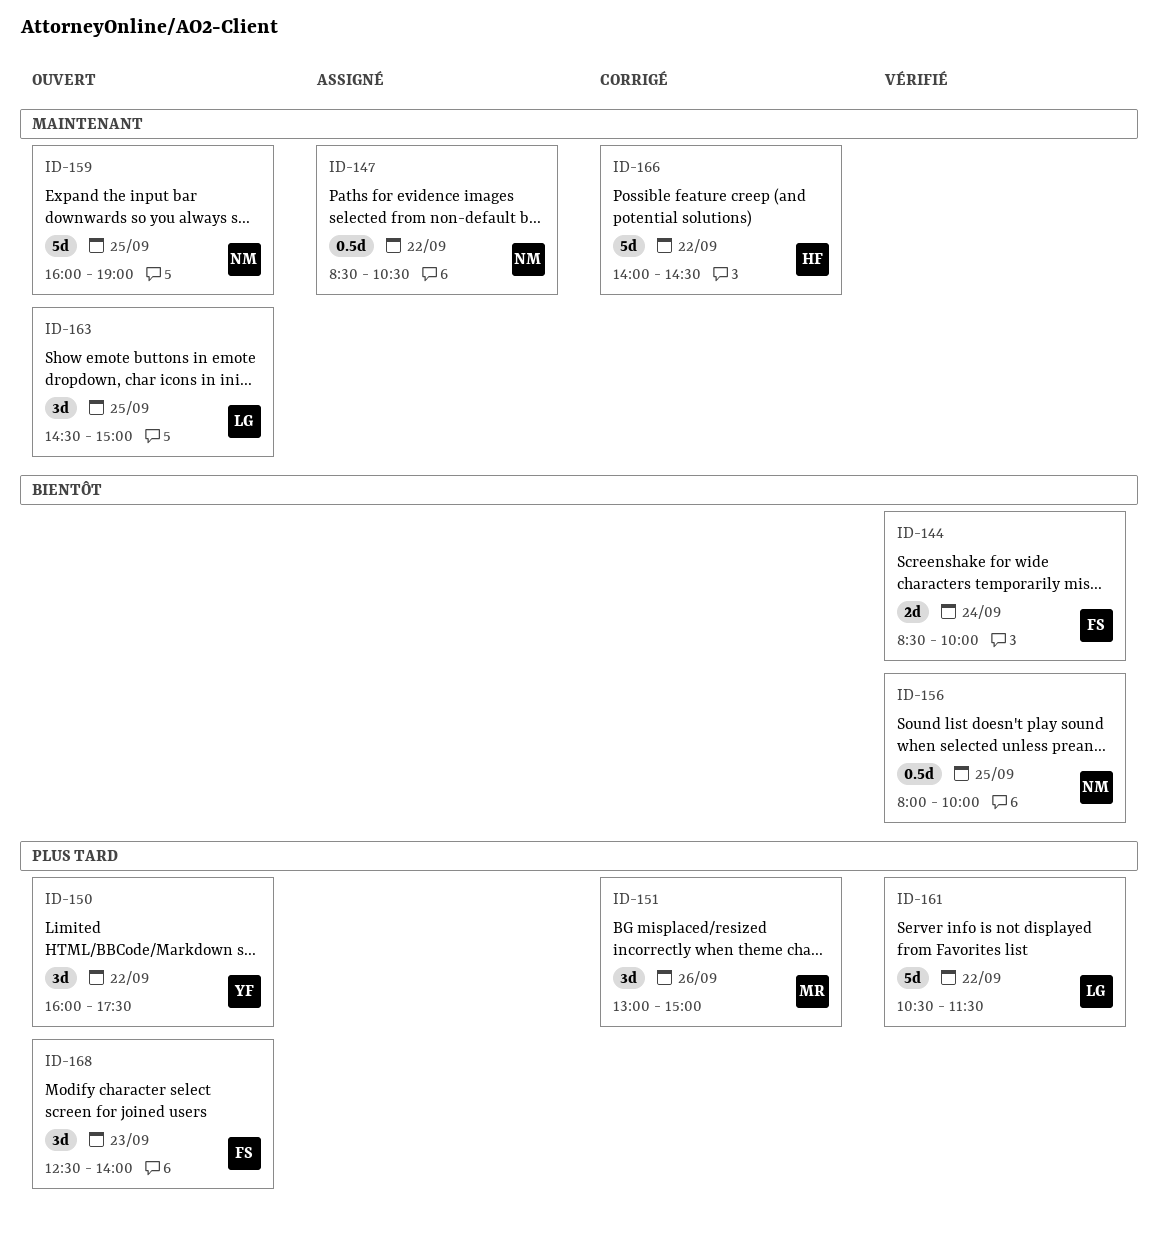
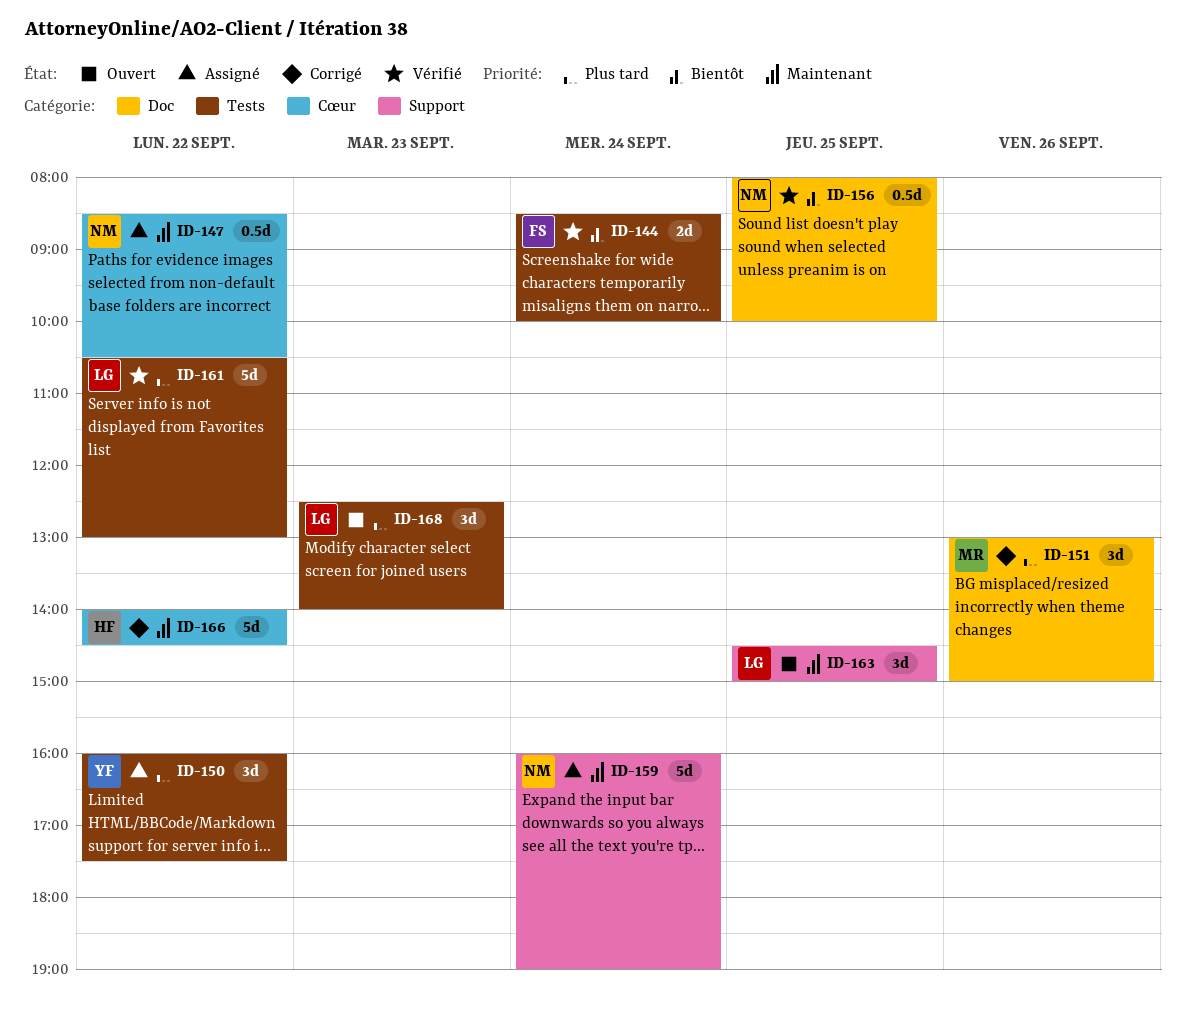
ID-150, status: Ouvert -> Assigné
ID-159, status: Ouvert -> Assigné
ID-159, day: Sep 25 -> Sep 24
ID-161, ends: 11:30 -> 13:00
ID-168, owner: FS -> LG

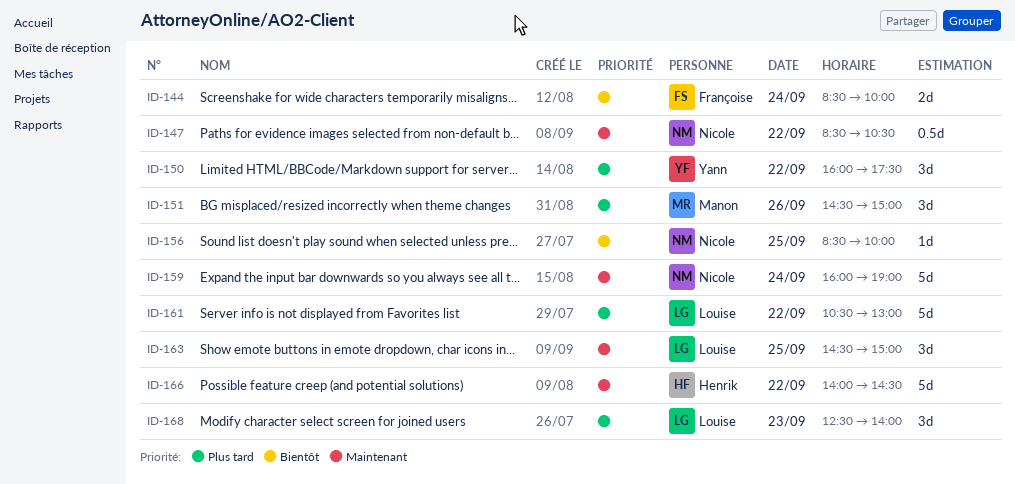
ID-151, begins: 13:00 -> 14:30
ID-156, estimate: 0.5d -> 1d
ID-156, begins: 08:00 -> 08:30

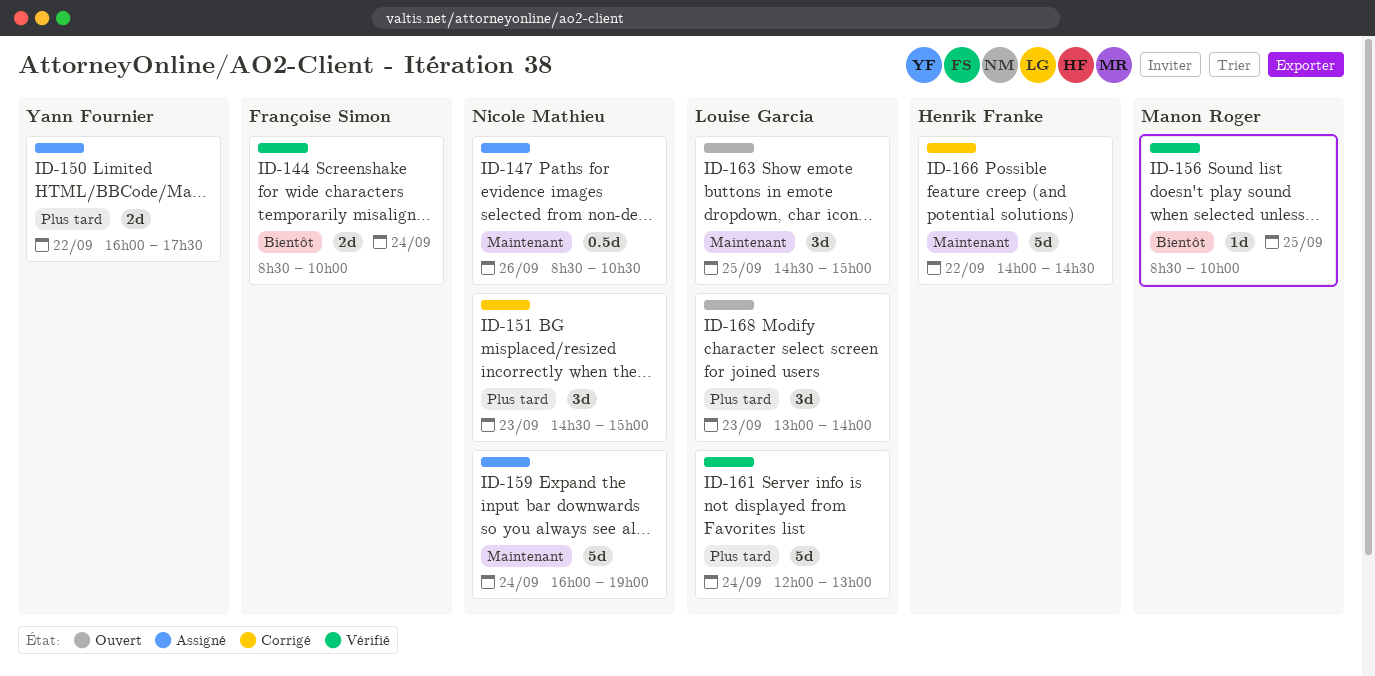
ID-147, day: Sep 22 -> Sep 26
ID-150, estimate: 3d -> 2d
ID-151, owner: Manon Roger -> Nicole Mathieu
ID-151, day: Sep 26 -> Sep 23
ID-156, owner: Nicole Mathieu -> Manon Roger
ID-161, day: Sep 22 -> Sep 24
ID-161, begins: 10:30 -> 12:00
ID-168, begins: 12:30 -> 13:00

